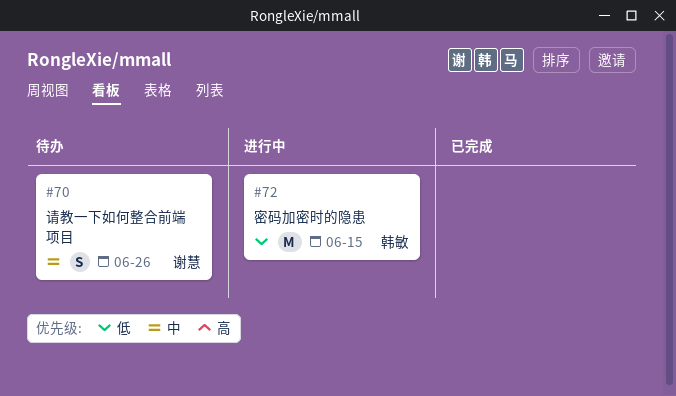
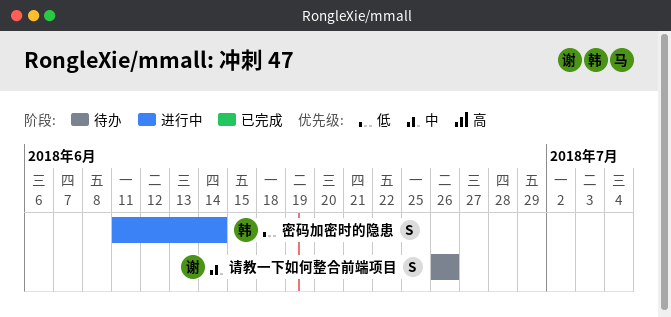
密码加密时的隐患, estimate: M -> S
密码加密时的隐患, due: Jun 15 -> Jun 14

